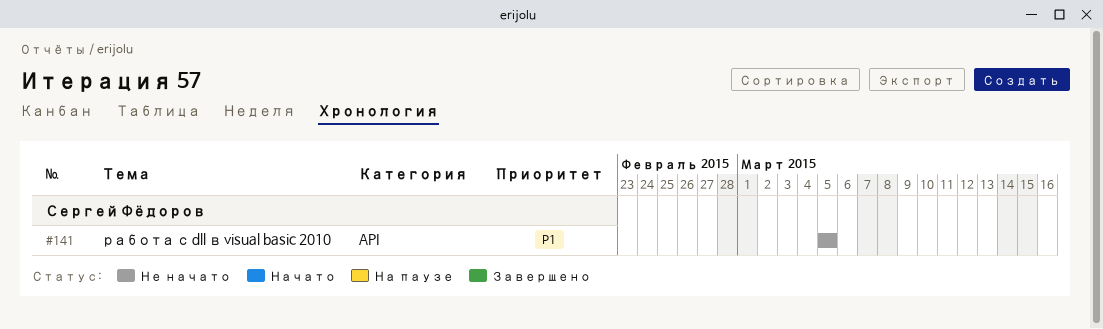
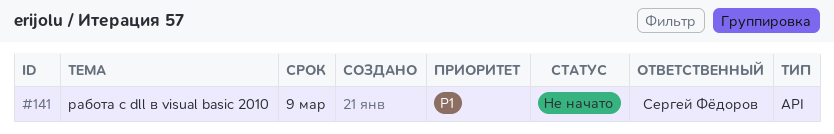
#141, due: Mar 5 -> Mar 9

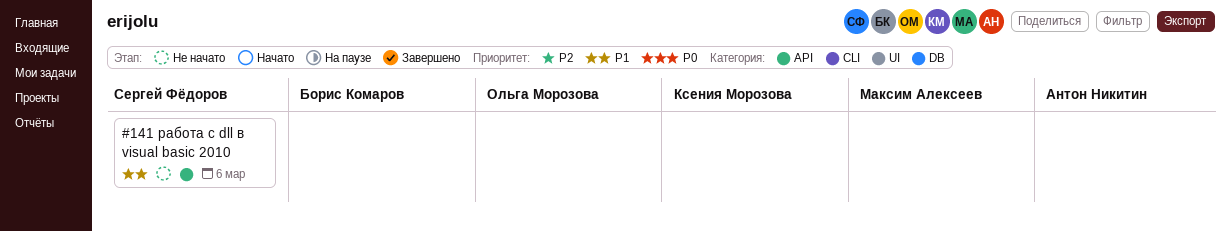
#141, due: Mar 9 -> Mar 6

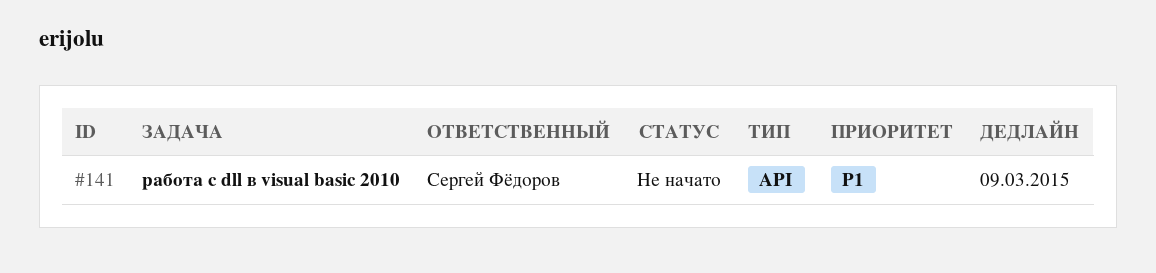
#141, due: Mar 6 -> Mar 9

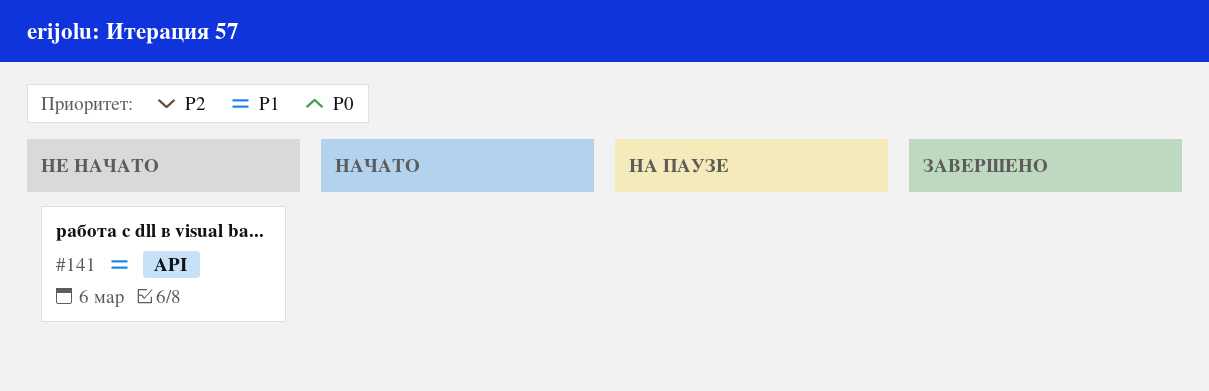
#141, due: Mar 9 -> Mar 6

